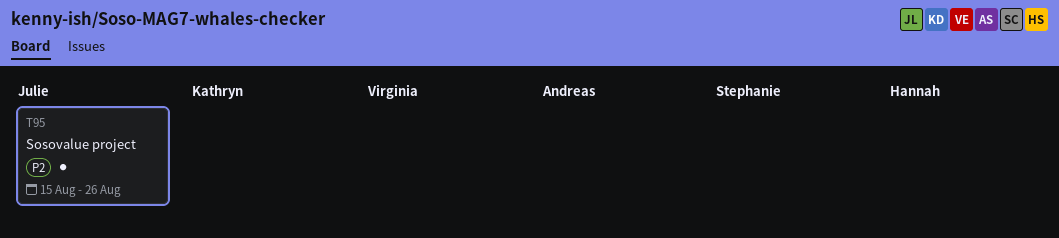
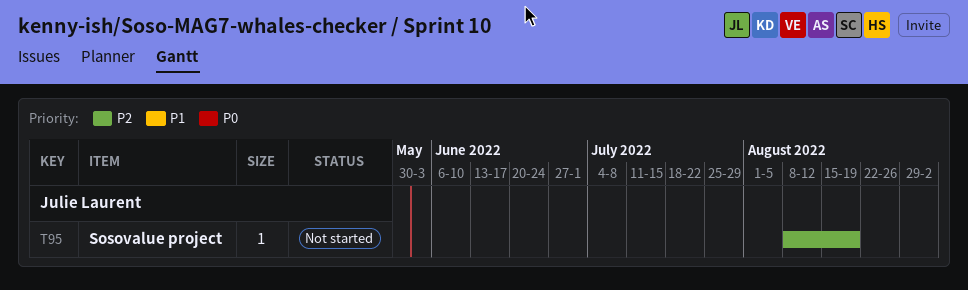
T95, start: Aug 15 -> Aug 8
T95, due: Aug 26 -> Aug 19

